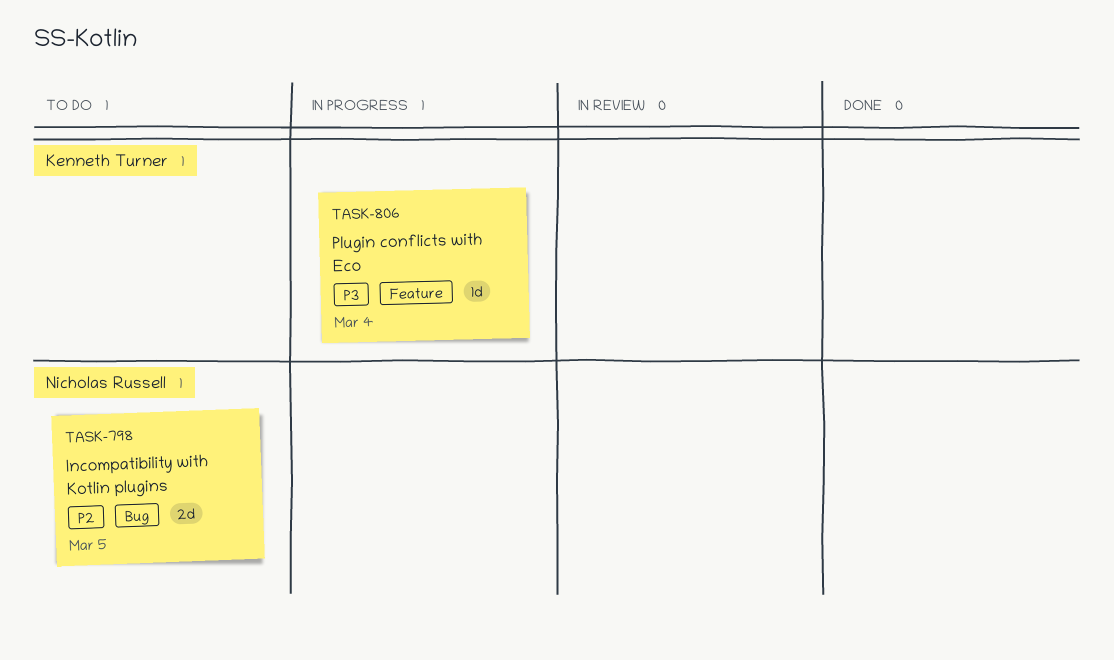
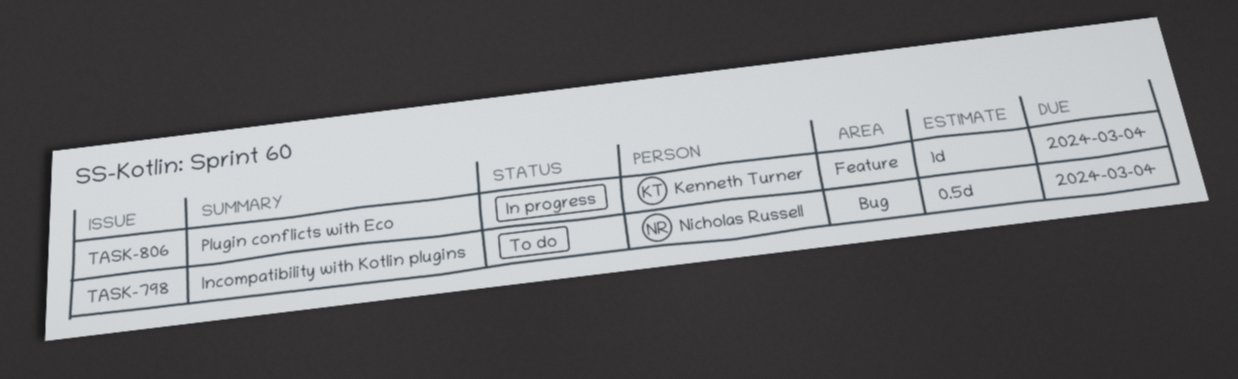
TASK-798, estimate: 2d -> 0.5d
TASK-798, due: Mar 5 -> Mar 4

